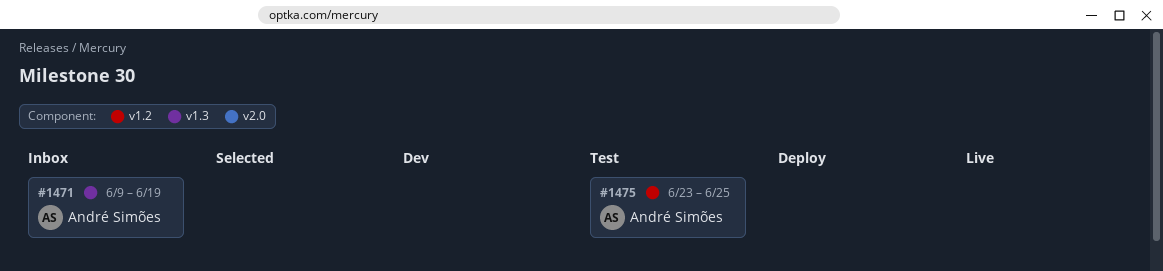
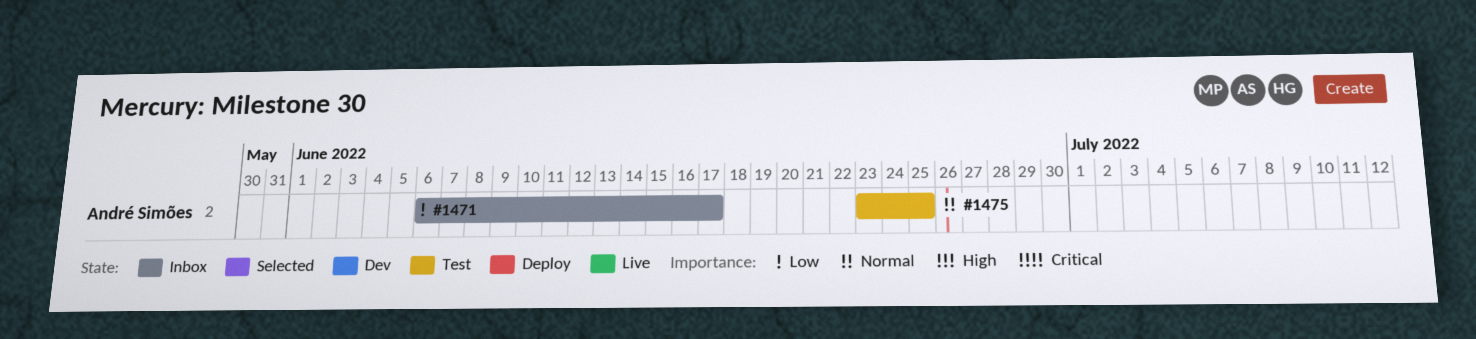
#1471, start: Jun 9 -> Jun 6
#1471, due: Jun 19 -> Jun 17

